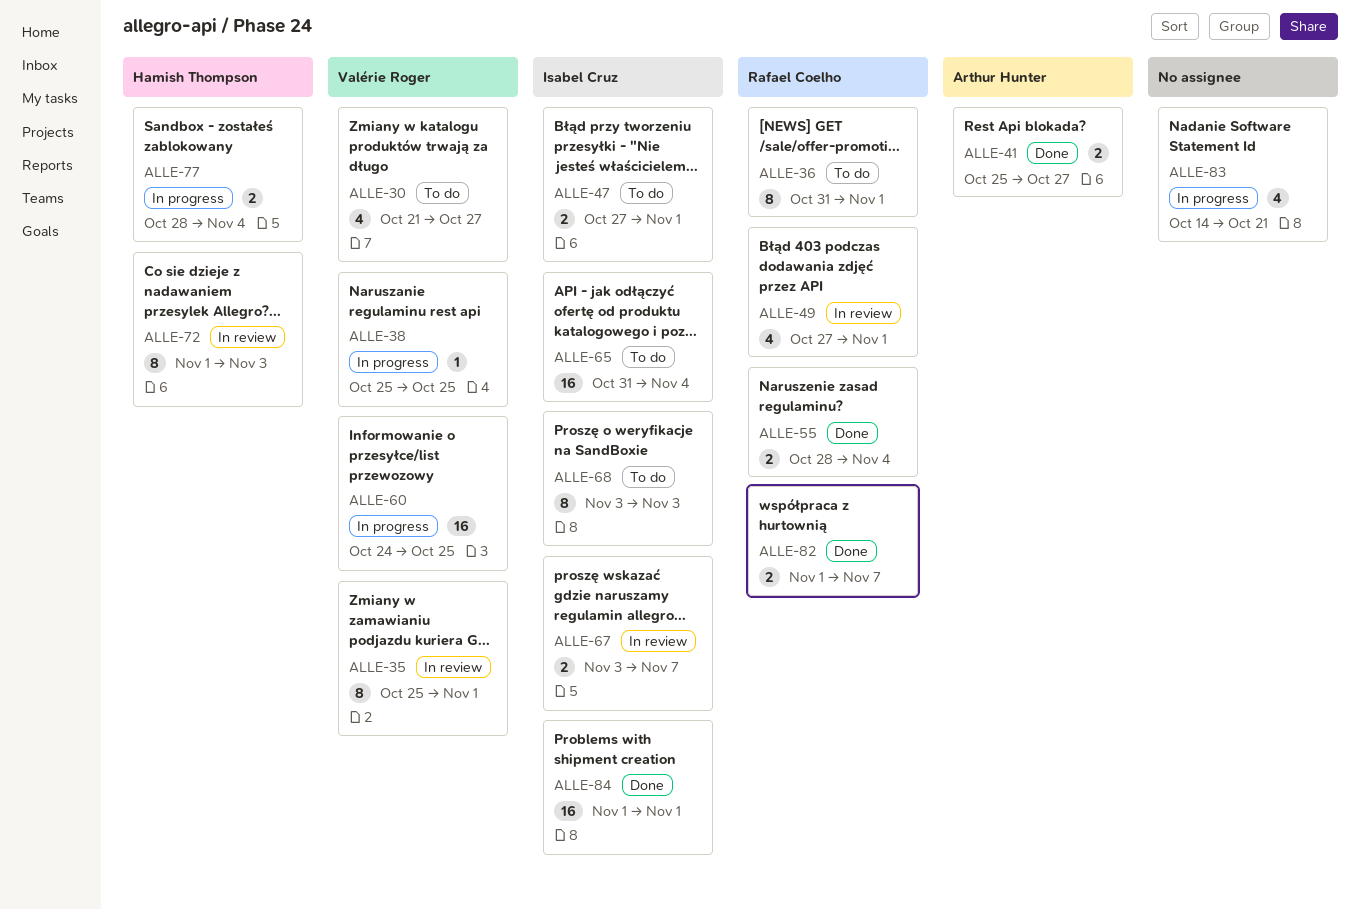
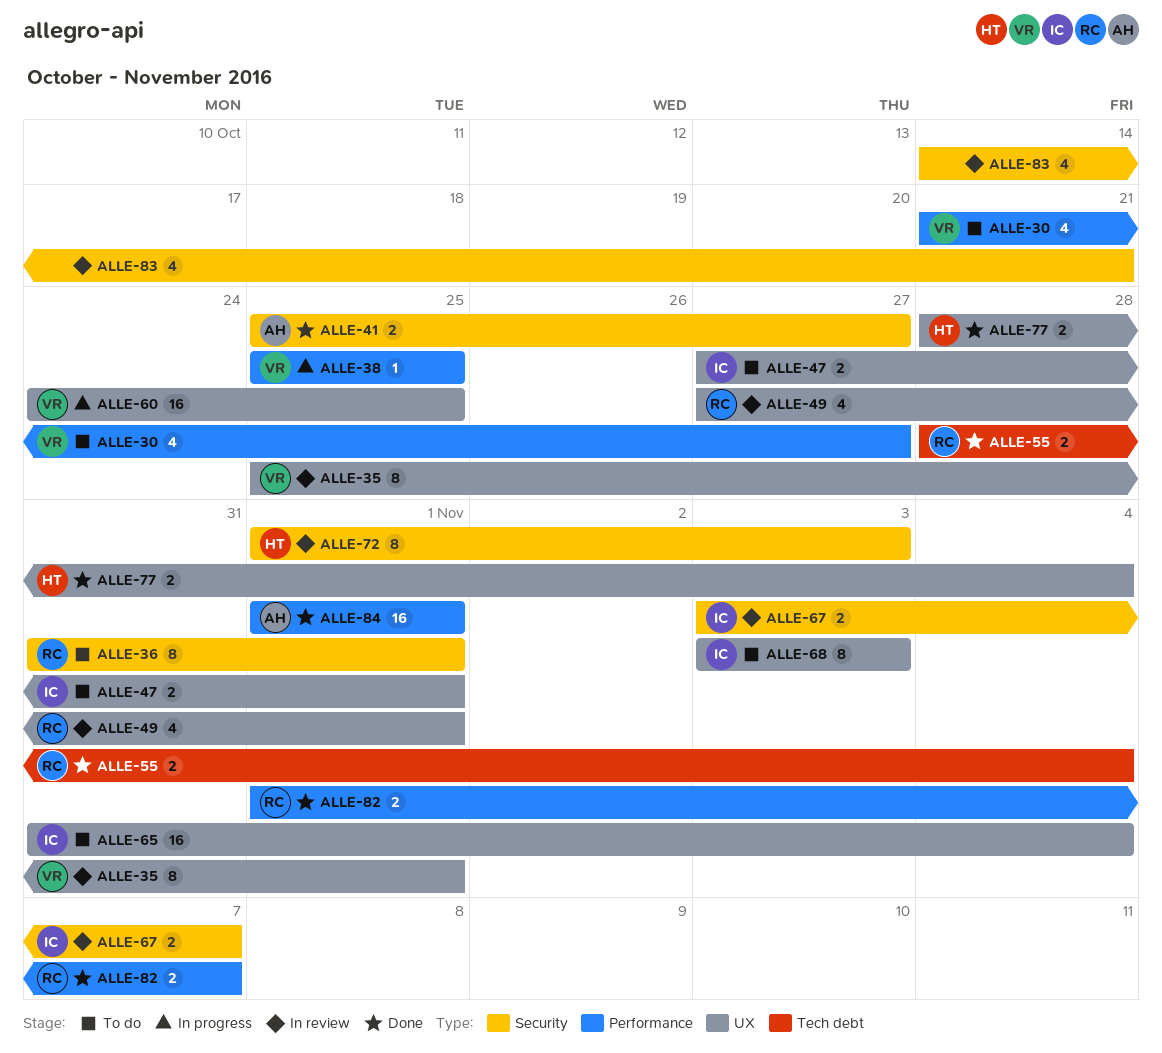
ALLE-77, status: In progress -> Done
ALLE-83, status: In progress -> In review
ALLE-84, owner: Isabel Cruz -> Arthur Hunter

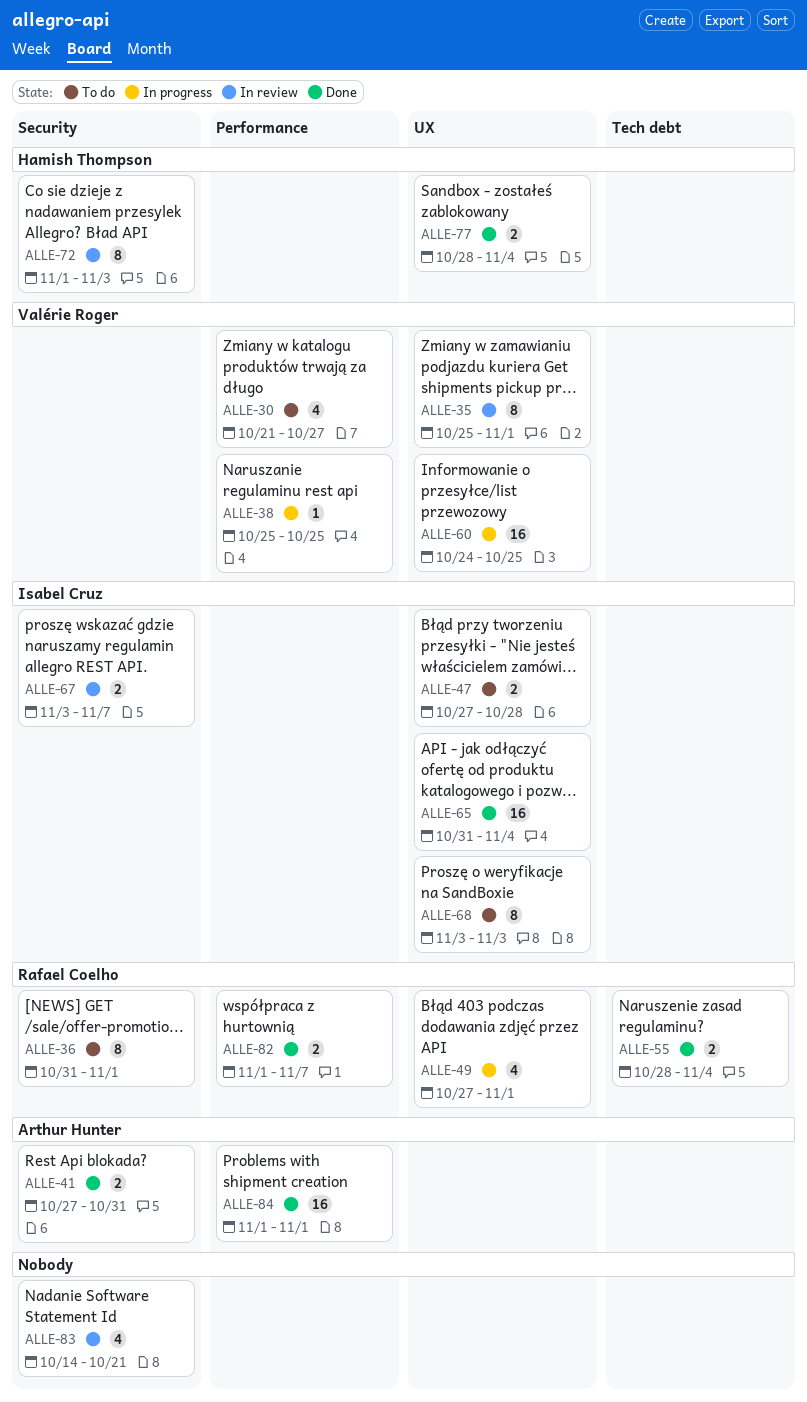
ALLE-41, start: Oct 25 -> Oct 27
ALLE-41, due: Oct 27 -> Oct 31
ALLE-47, due: Nov 1 -> Oct 28
ALLE-49, status: In review -> In progress
ALLE-65, status: To do -> Done

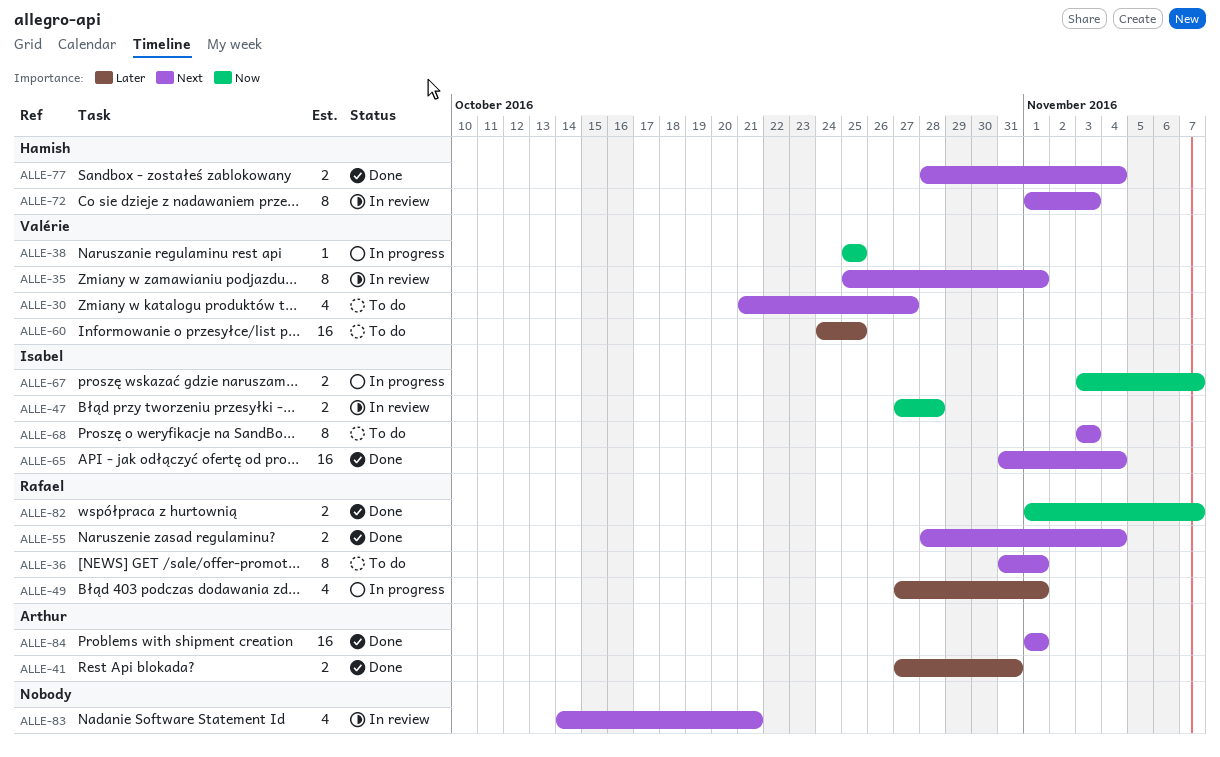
ALLE-47, status: To do -> In review
ALLE-60, status: In progress -> To do
ALLE-67, status: In review -> In progress

